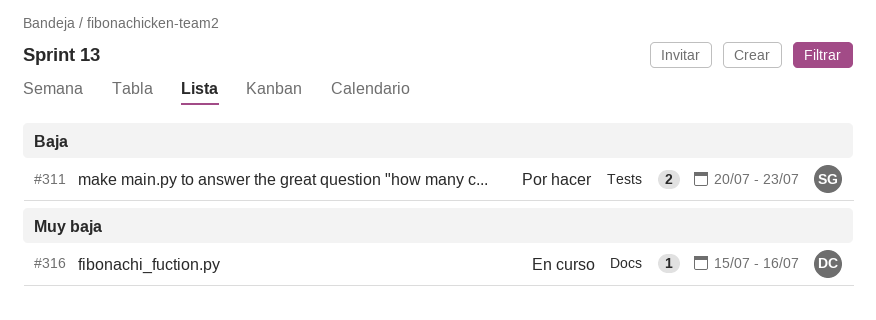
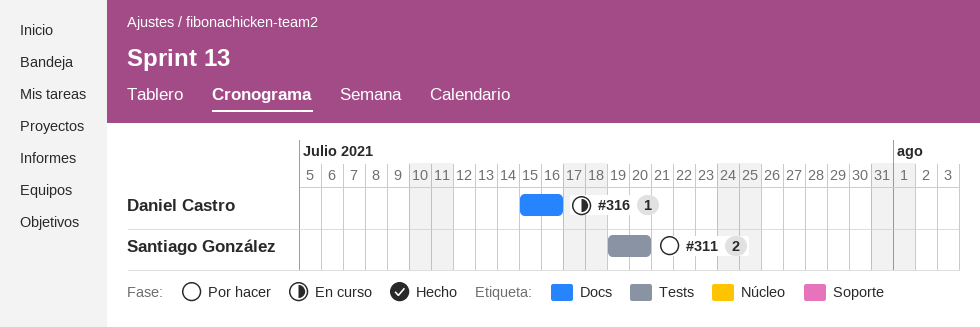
#311, start: Jul 20 -> Jul 19
#311, due: Jul 23 -> Jul 20

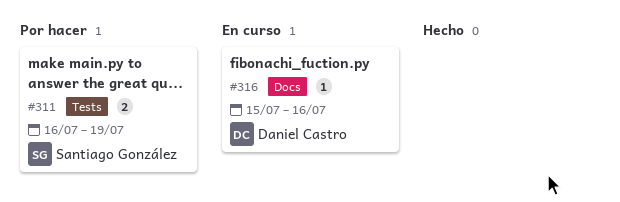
#311, start: Jul 19 -> Jul 16
#311, due: Jul 20 -> Jul 19

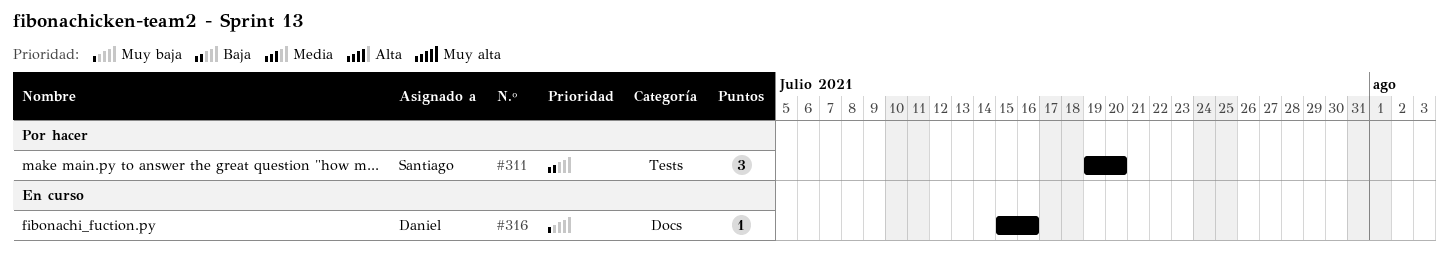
#311, estimate: 2 -> 3
#311, start: Jul 16 -> Jul 19
#311, due: Jul 19 -> Jul 20

